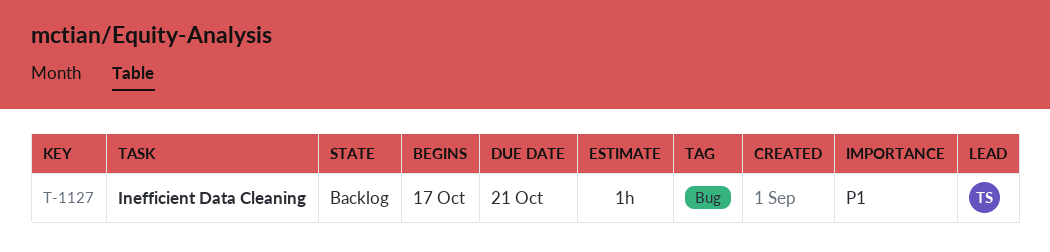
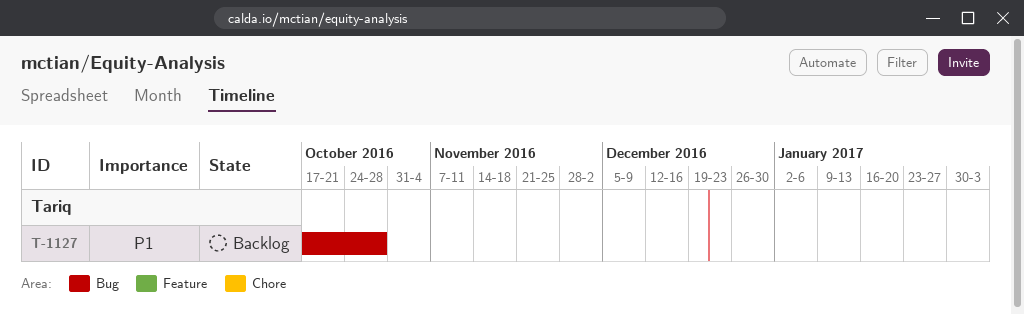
T-1127, due: Oct 21 -> Oct 28

